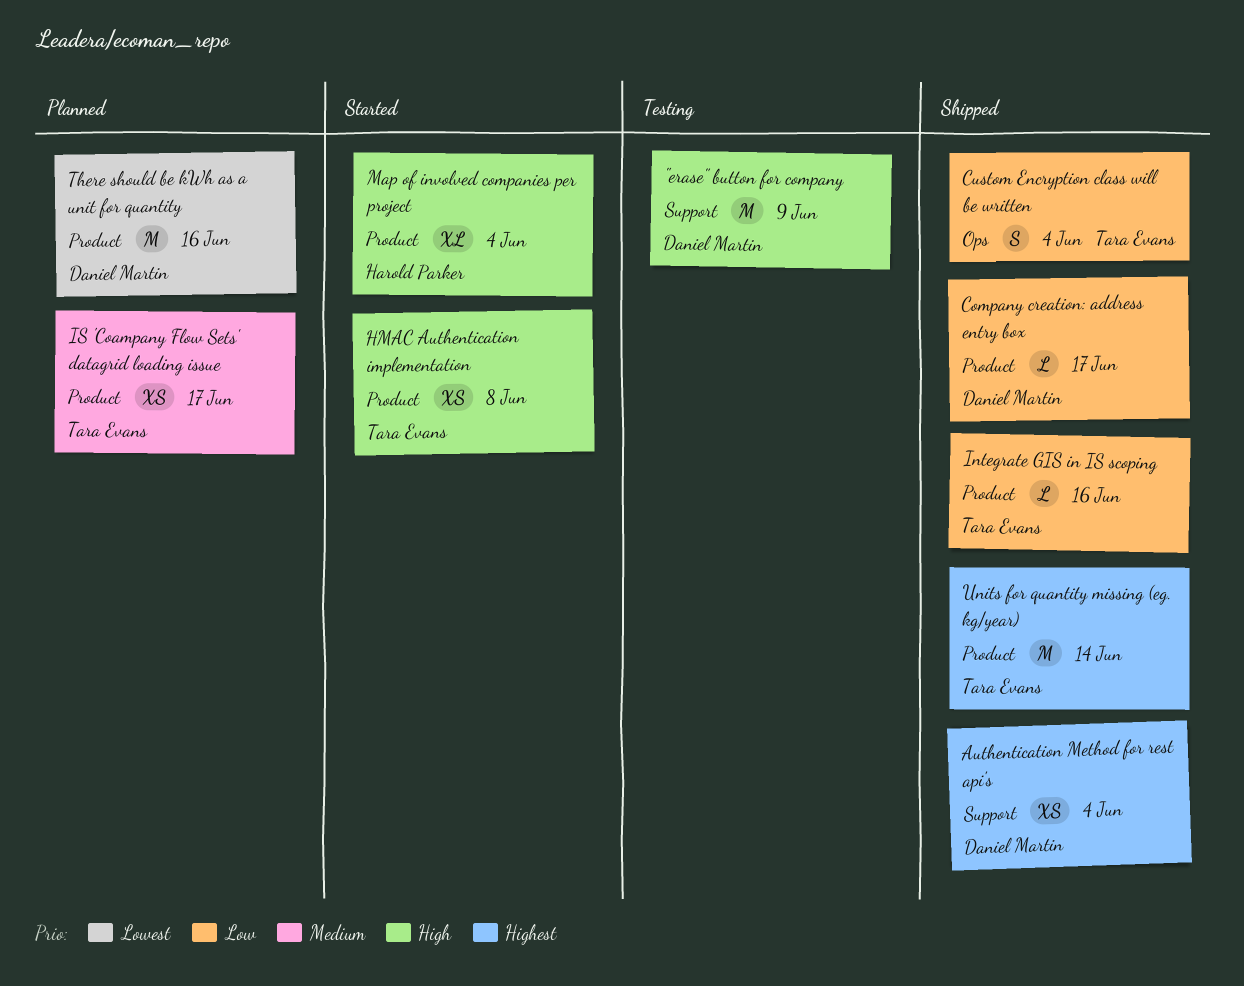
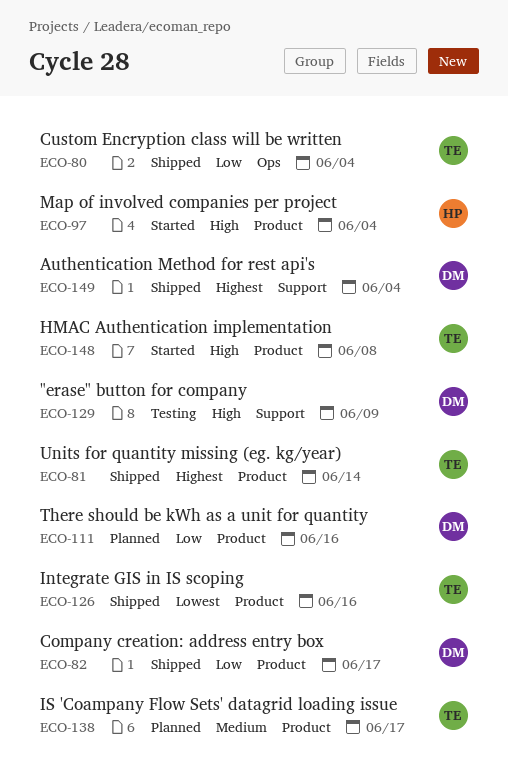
Integrate GIS in IS scoping, priority: Low -> Lowest
There should be kWh as a unit for quantity, priority: Lowest -> Low

